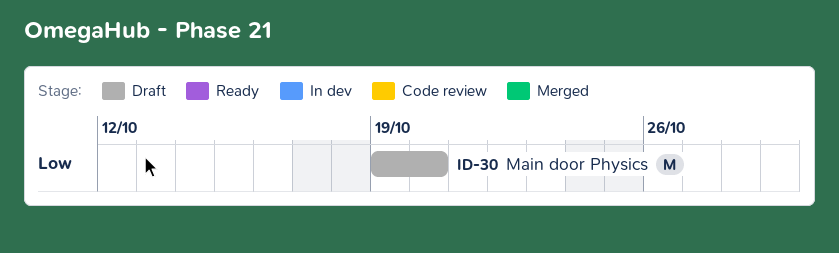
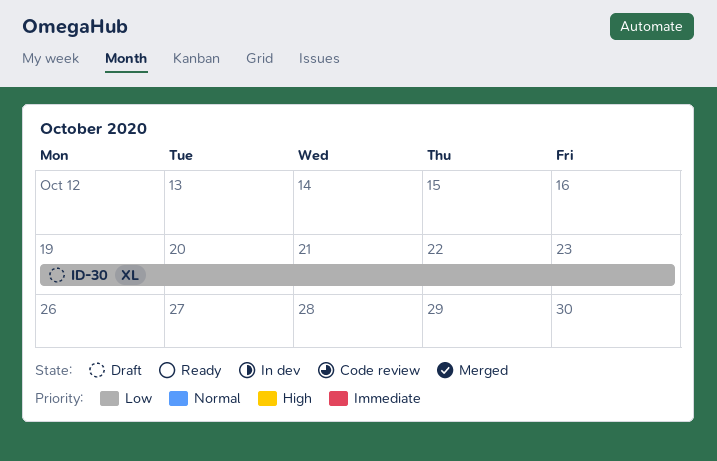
ID-30, estimate: M -> XL
ID-30, due: Oct 20 -> Oct 23

